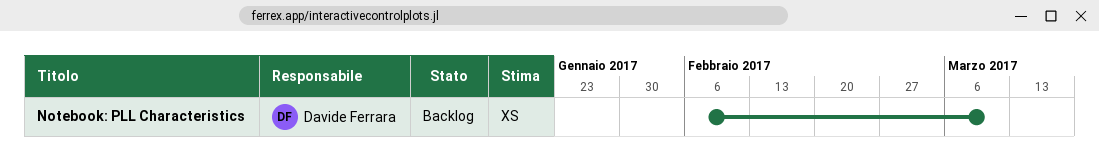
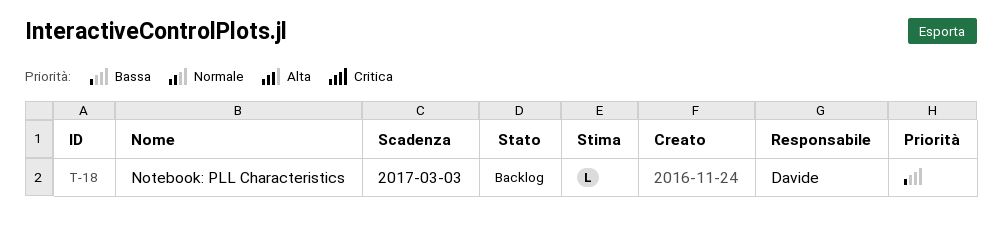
Notebook: PLL Characteristics, estimate: XS -> L
Notebook: PLL Characteristics, due: Mar 10 -> Mar 3

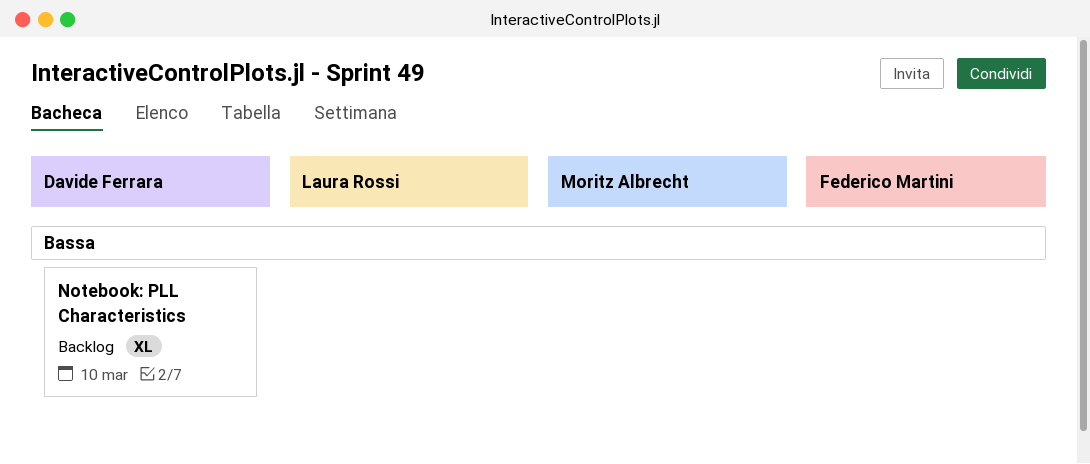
Notebook: PLL Characteristics, estimate: L -> XL
Notebook: PLL Characteristics, due: Mar 3 -> Mar 10

